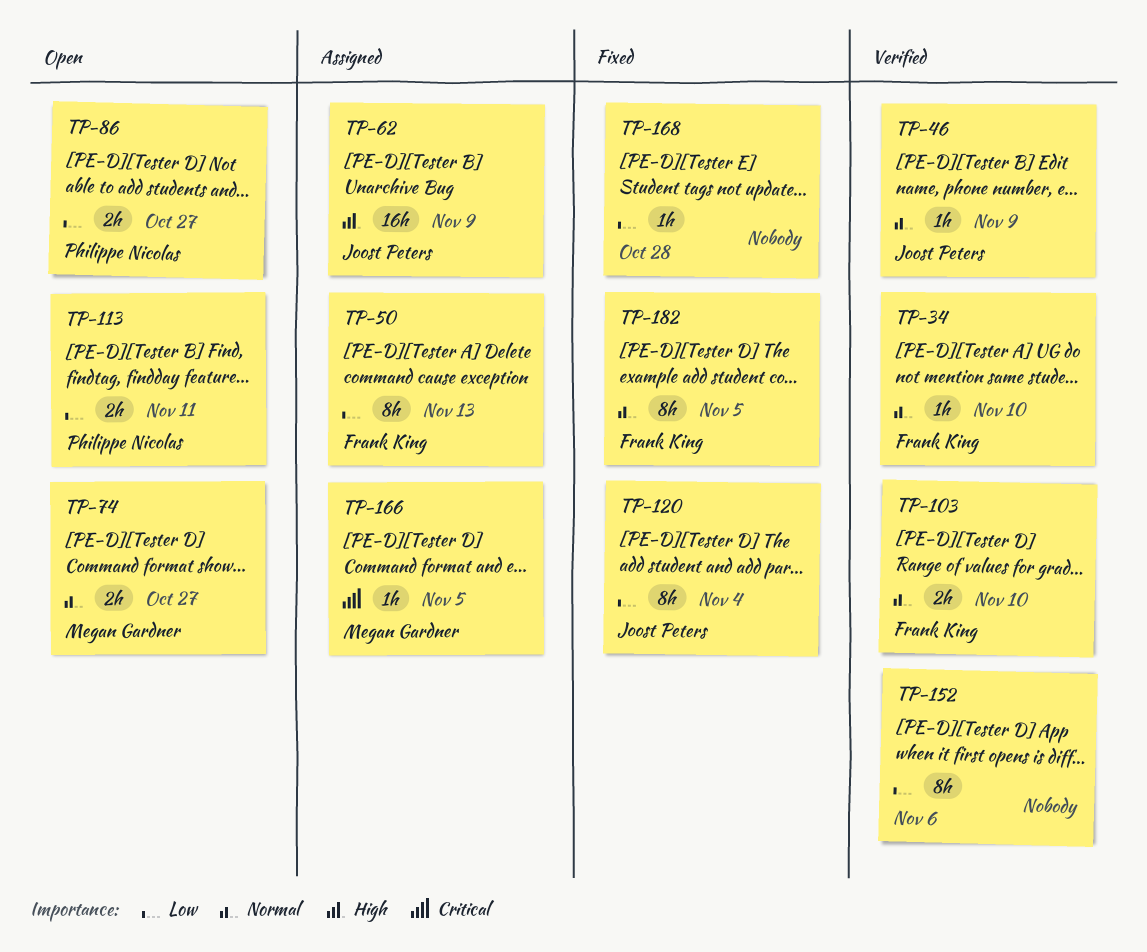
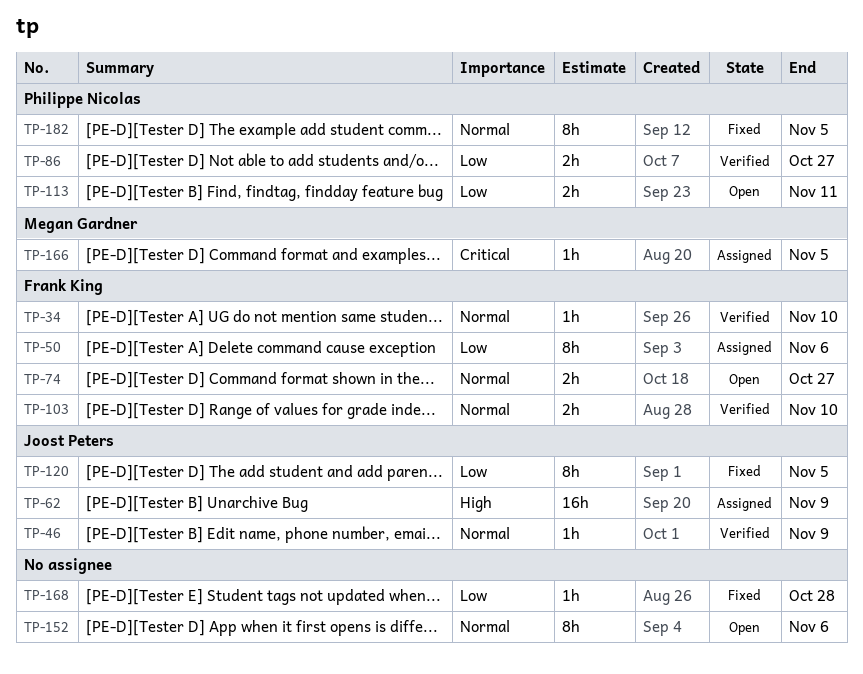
TP-50, due: Nov 13 -> Nov 6
TP-74, owner: Megan Gardner -> Frank King
TP-86, status: Open -> Verified
TP-120, due: Nov 4 -> Nov 5
TP-152, status: Verified -> Open
TP-152, priority: Low -> Normal
TP-182, owner: Frank King -> Philippe Nicolas

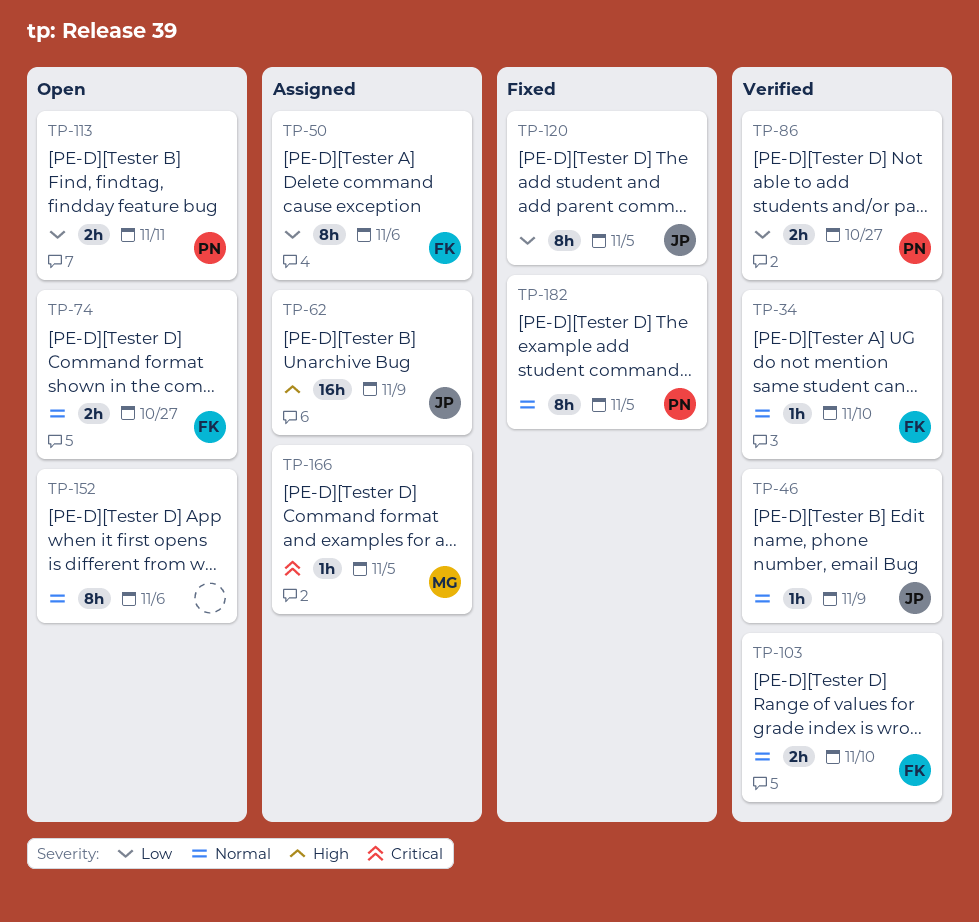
TP-168: present -> none

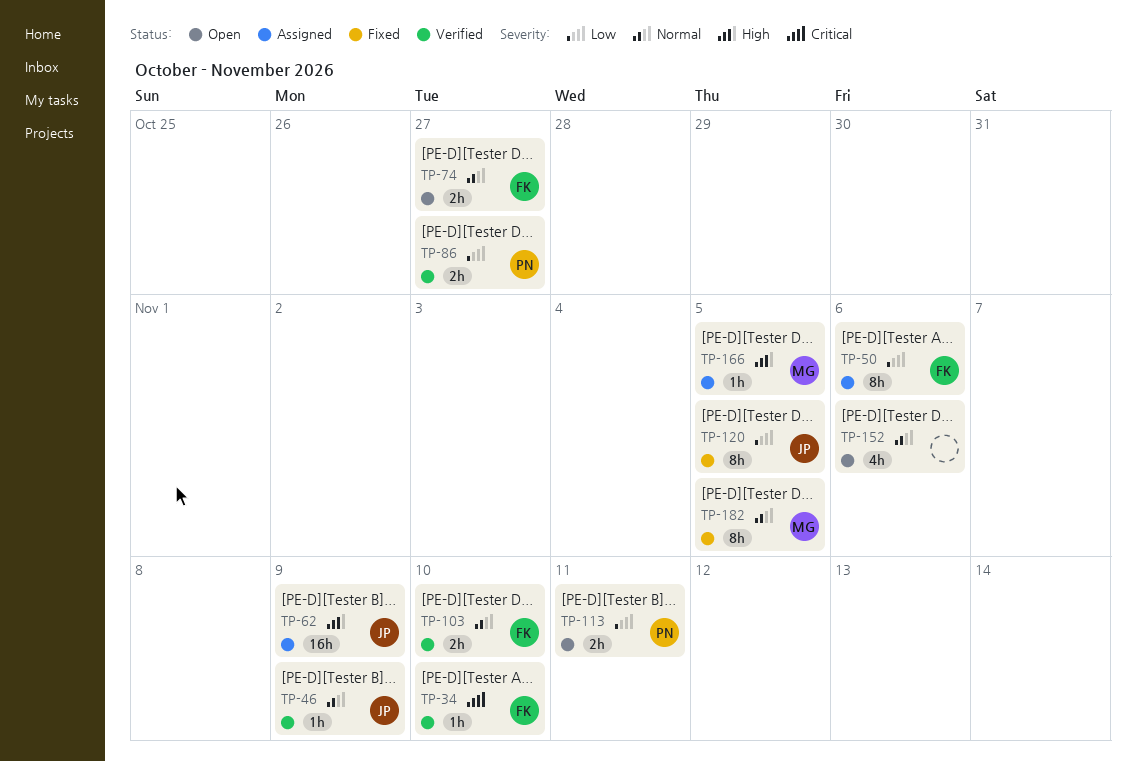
TP-34, priority: Normal -> Critical
TP-152, estimate: 8h -> 4h
TP-166, priority: Critical -> High
TP-182, owner: PN -> MG

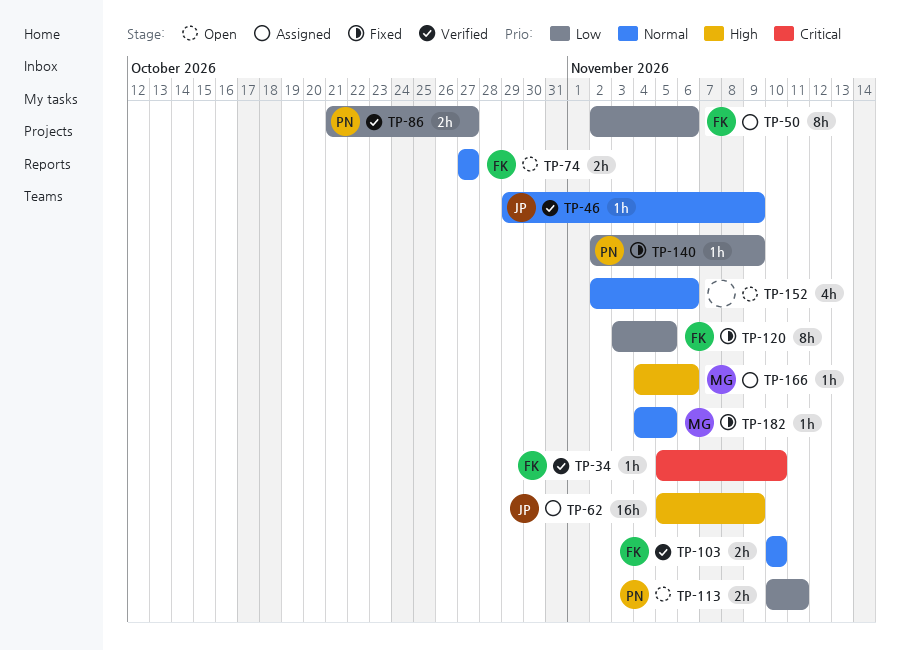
TP-120, owner: JP -> FK
TP-140: none -> present
TP-166, due: Nov 5 -> Nov 6
TP-182, estimate: 8h -> 1h

